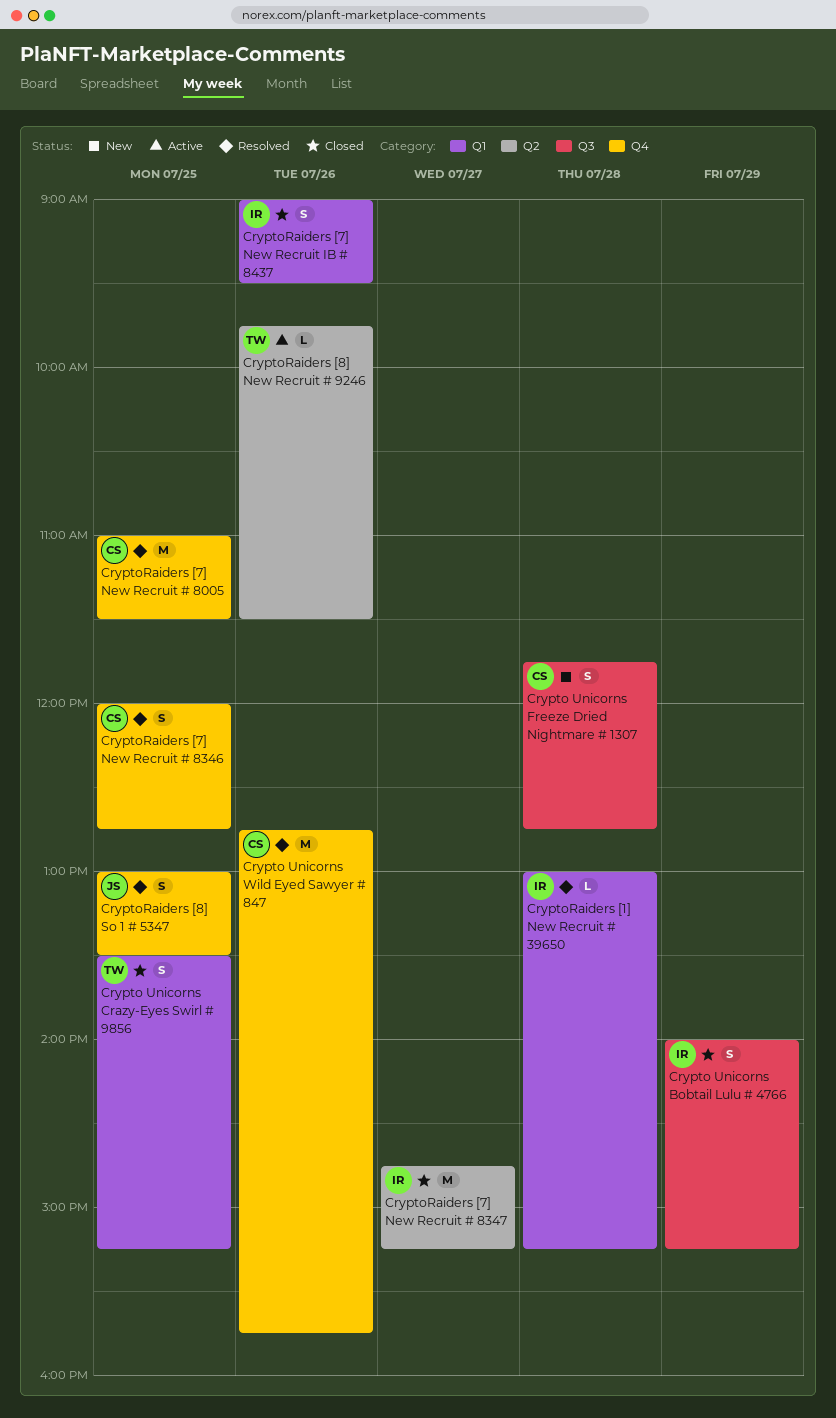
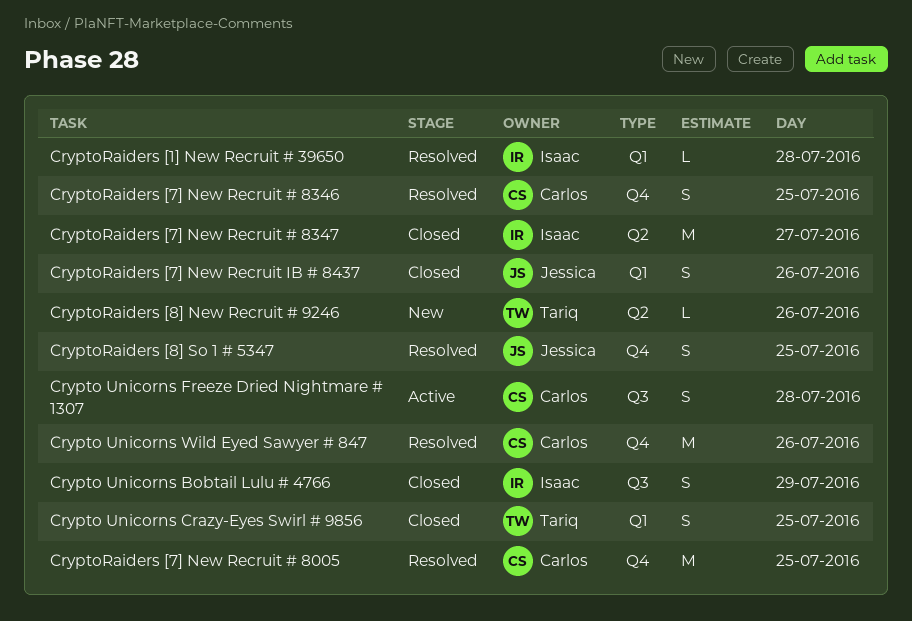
Crypto Unicorns Freeze Dried Nightmare # 1307, status: New -> Active
CryptoRaiders [7] New Recruit IB # 8437, owner: Isaac -> Jessica
CryptoRaiders [8] New Recruit # 9246, status: Active -> New

